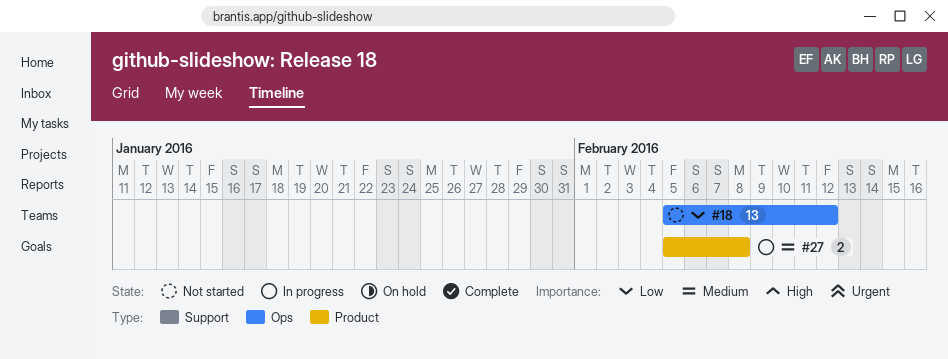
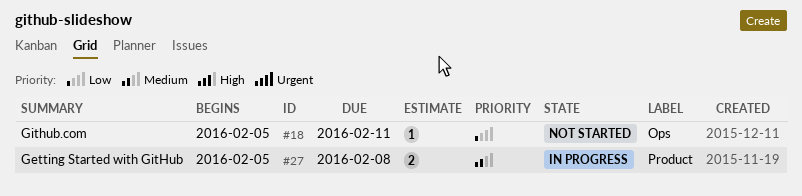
#18, estimate: 13 -> 1
#18, due: Feb 12 -> Feb 11

